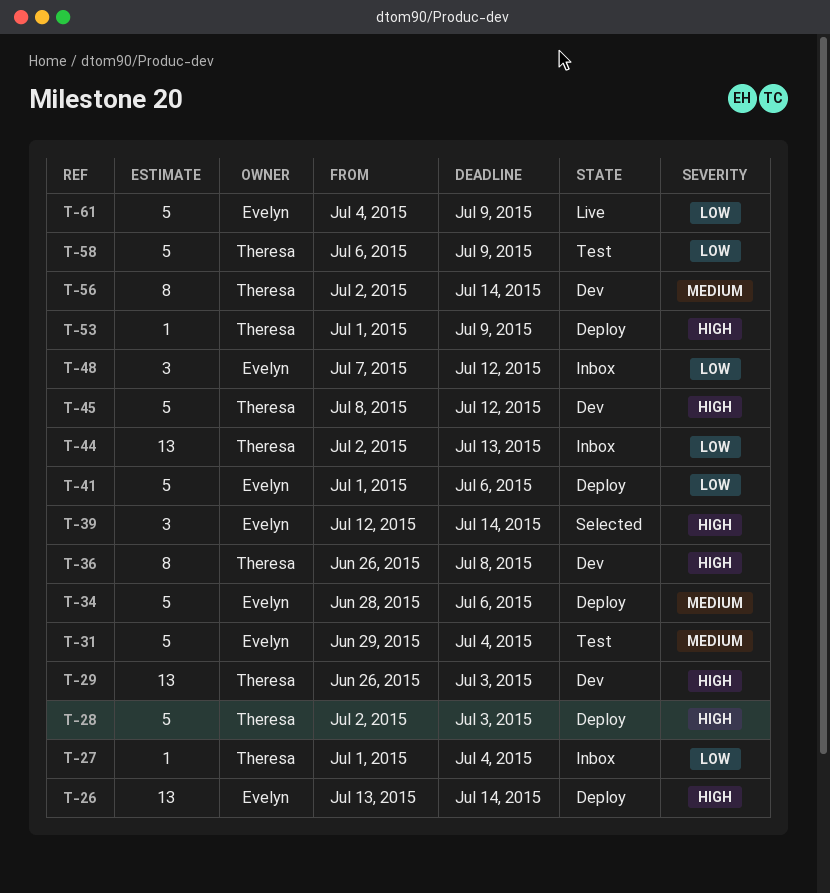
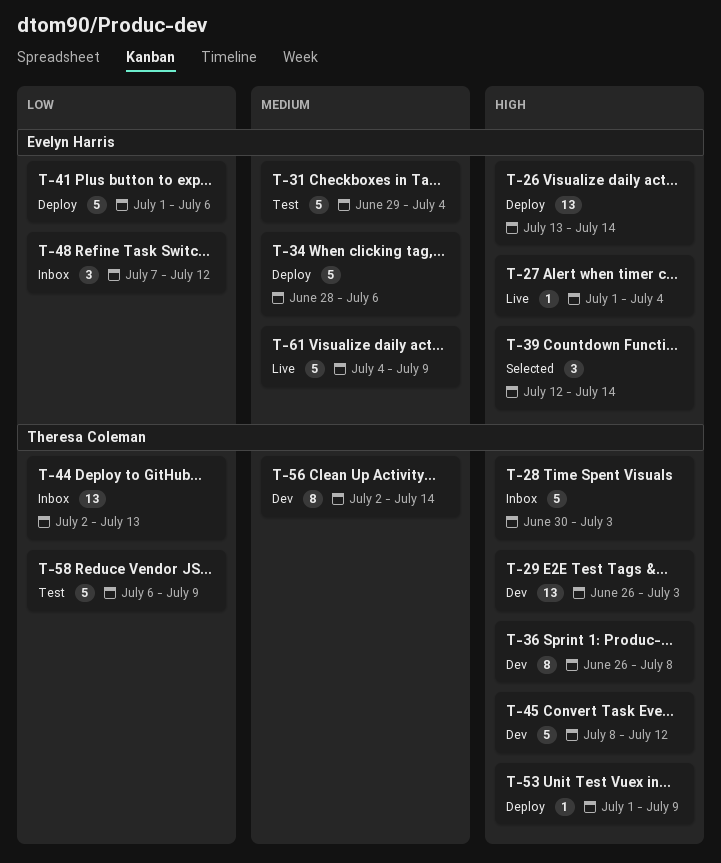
T-27, status: Inbox -> Live
T-27, owner: Theresa Coleman -> Evelyn Harris
T-27, priority: Low -> High
T-28, status: Deploy -> Inbox
T-28, start: Jul 2 -> Jun 30
T-61, priority: Low -> Medium

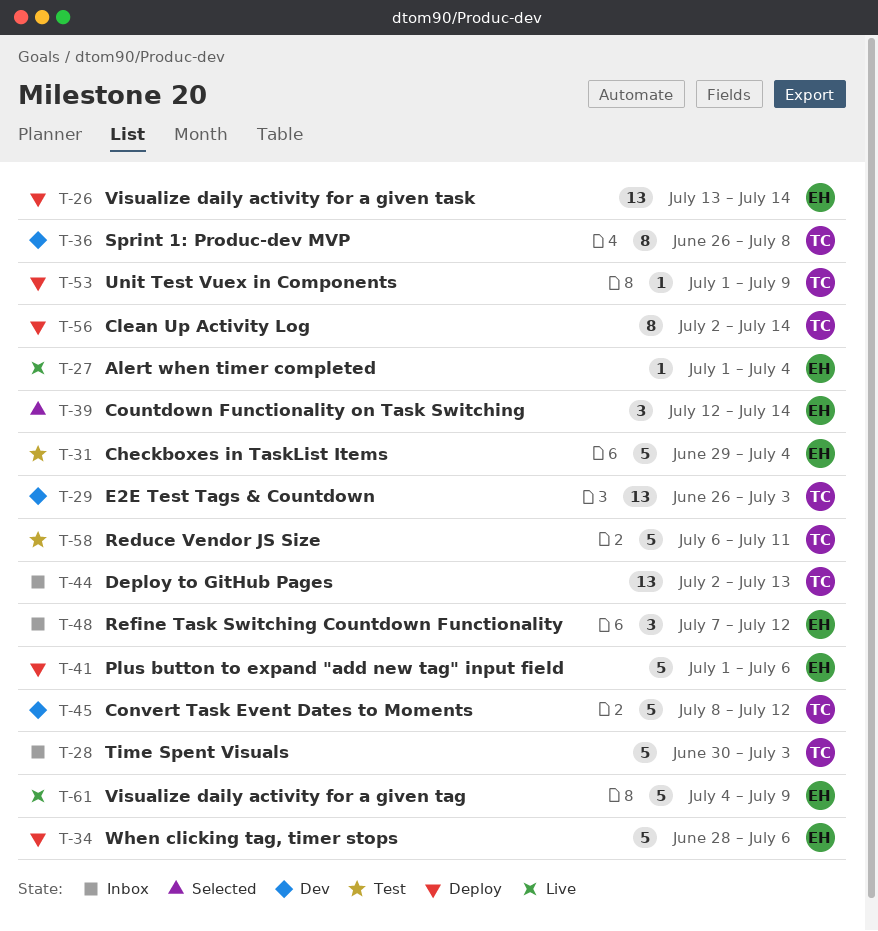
T-56, status: Dev -> Deploy
T-58, due: Jul 9 -> Jul 11

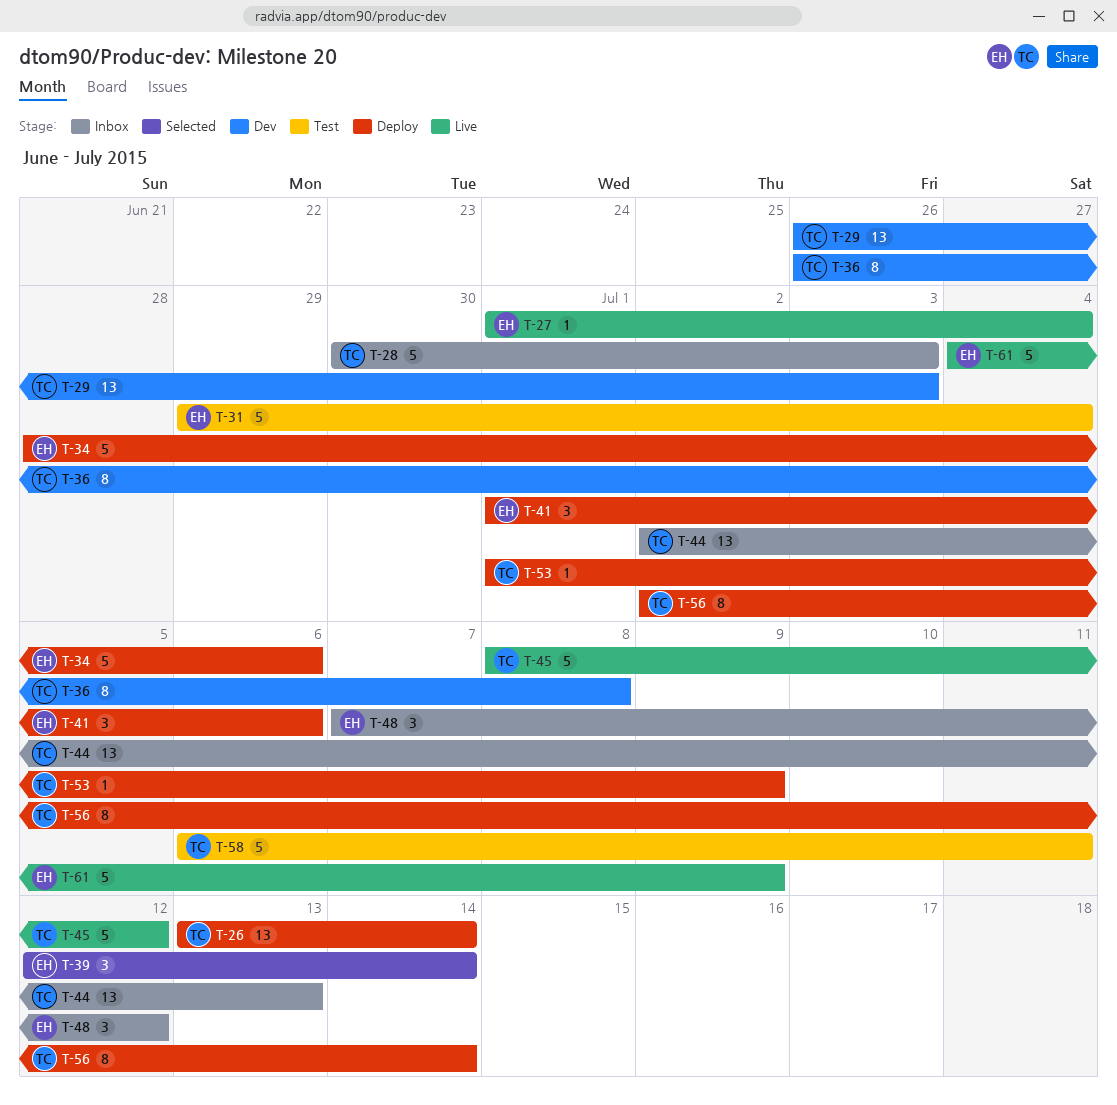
T-26, owner: EH -> TC
T-41, estimate: 5 -> 3
T-45, status: Dev -> Live

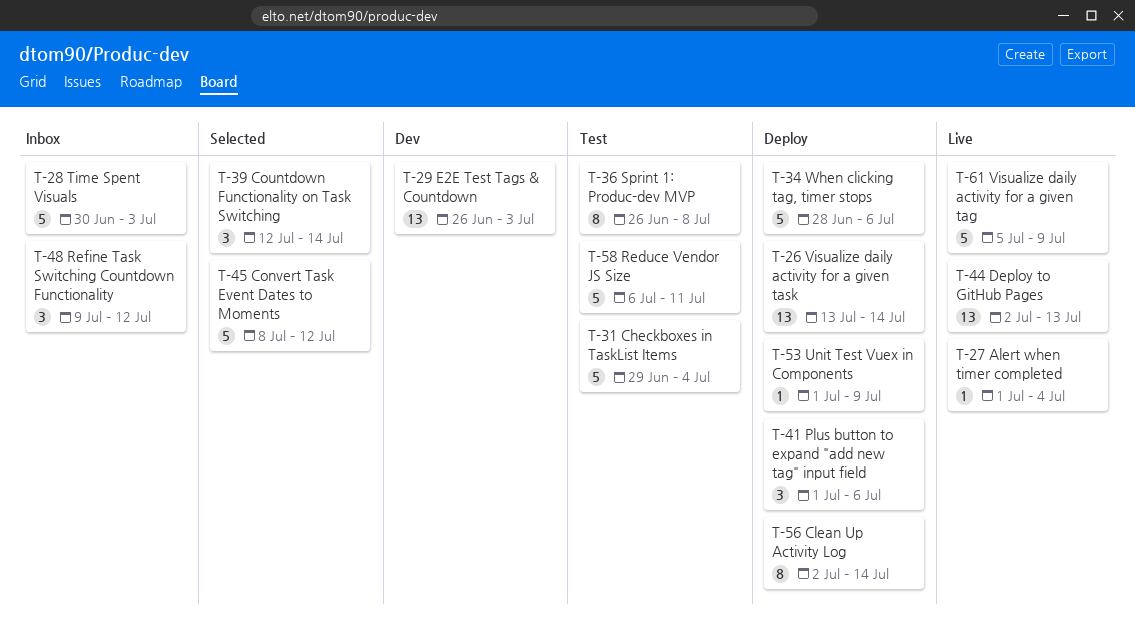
T-36, status: Dev -> Test
T-44, status: Inbox -> Live
T-45, status: Live -> Selected
T-48, start: Jul 7 -> Jul 9
T-61, start: Jul 4 -> Jul 5

